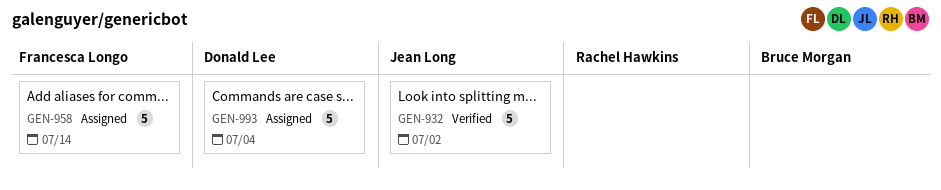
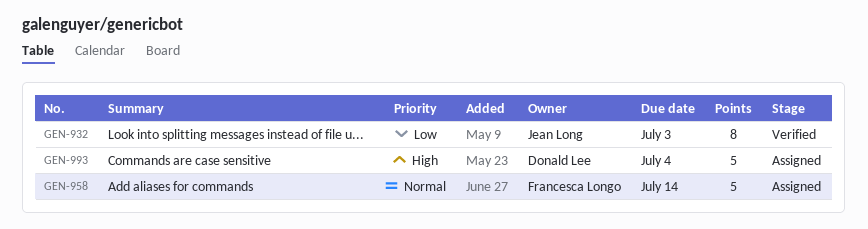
GEN-932, estimate: 5 -> 8
GEN-932, due: Jul 2 -> Jul 3

